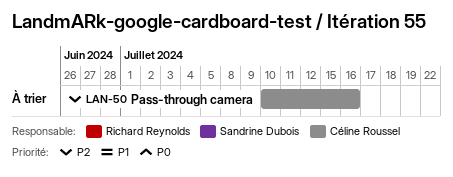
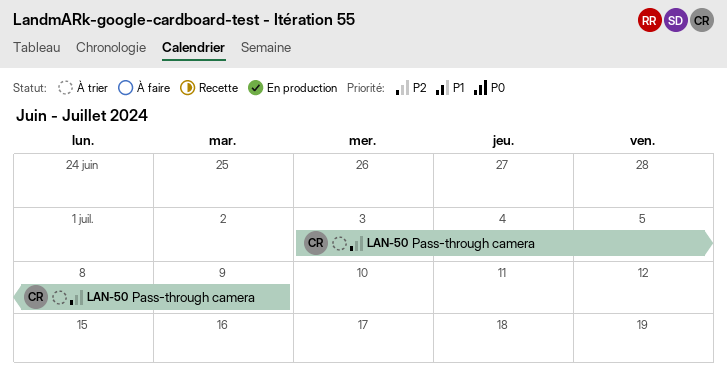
LAN-50, start: Jul 10 -> Jul 3
LAN-50, due: Jul 16 -> Jul 9

